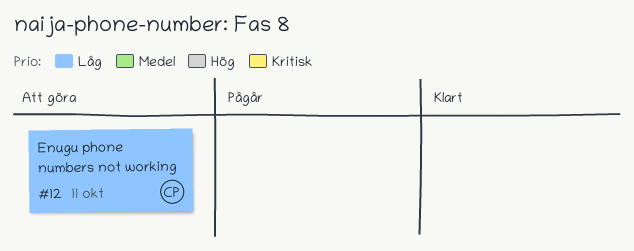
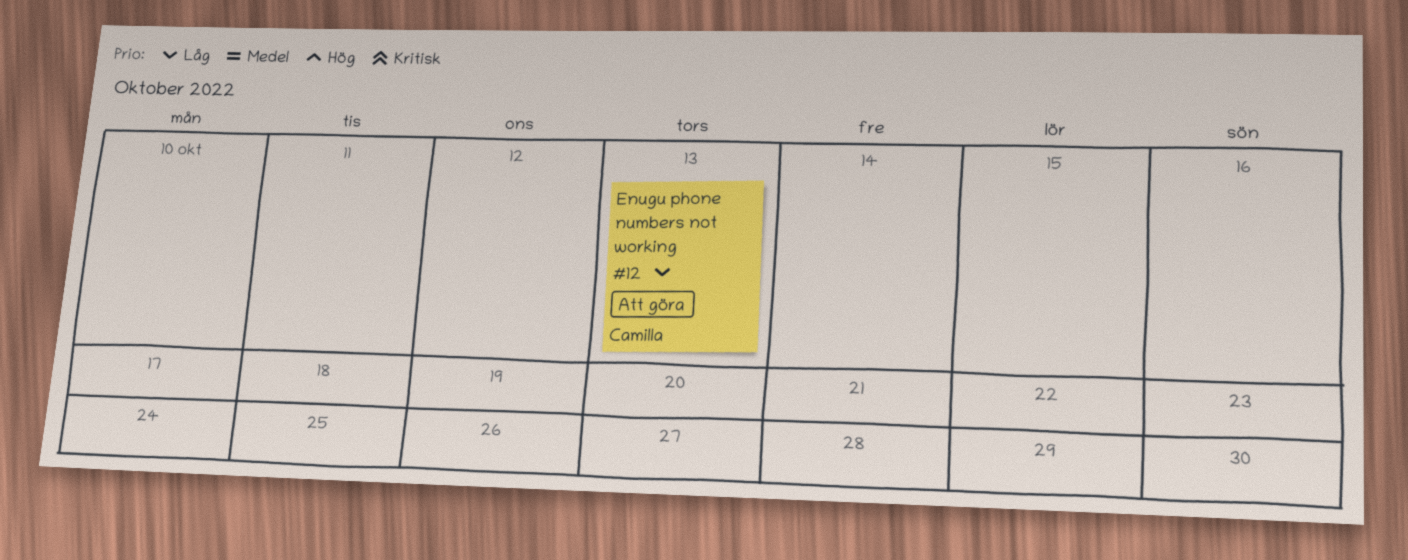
#12, due: Oct 11 -> Oct 13

